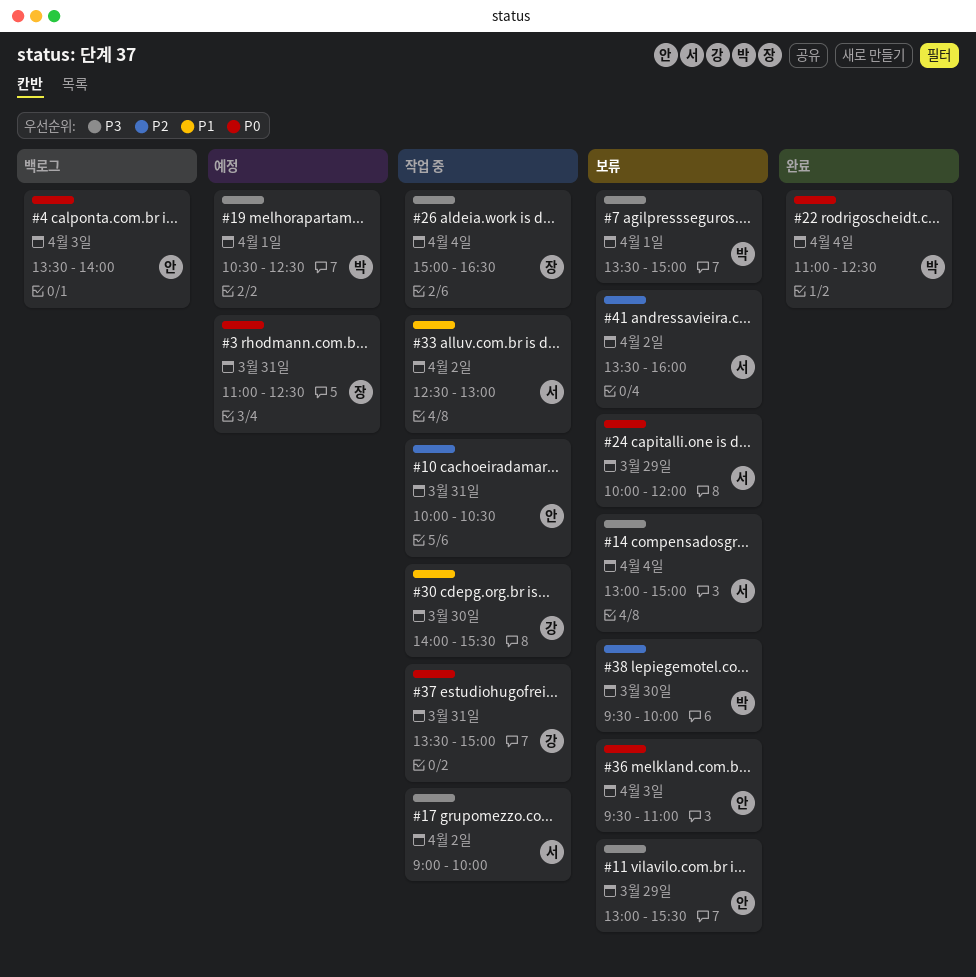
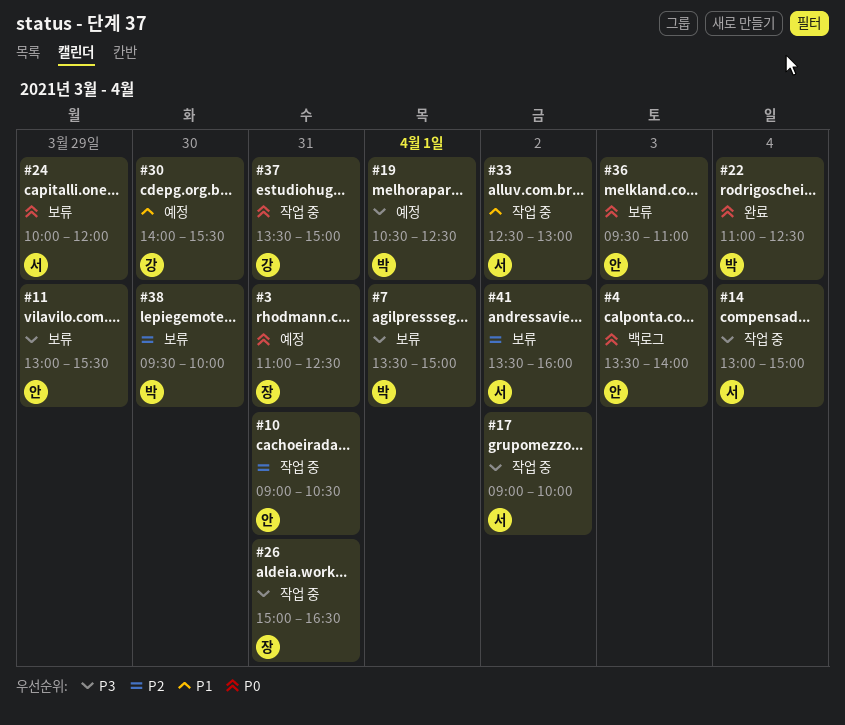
#10, begins: 10:00 -> 09:00
#14, status: 보류 -> 작업 중
#26, day: Apr 4 -> Mar 31
#30, status: 작업 중 -> 예정

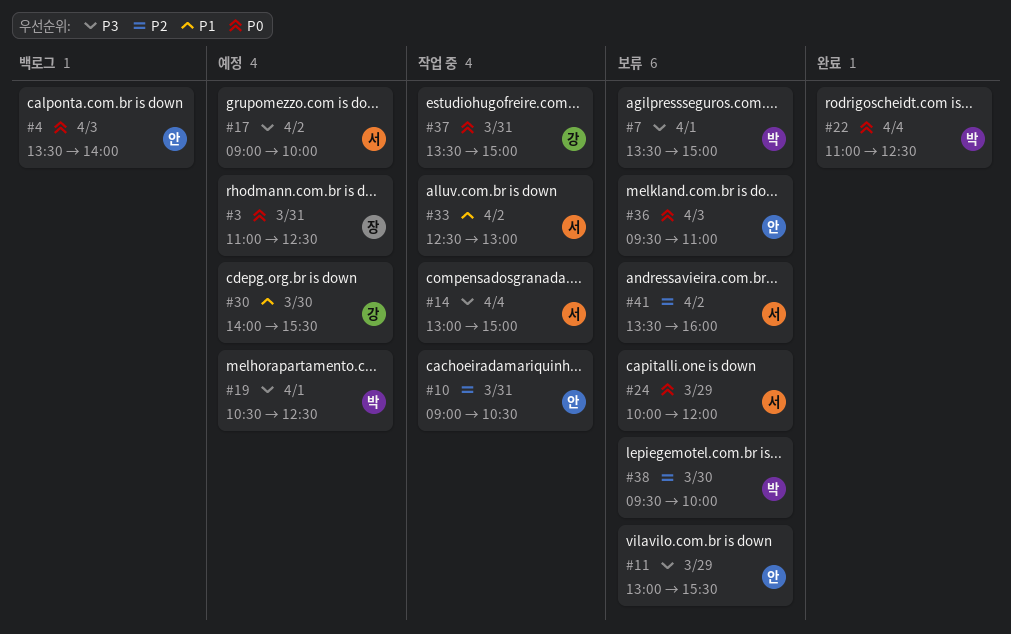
#17, status: 작업 중 -> 예정
#26: present -> none

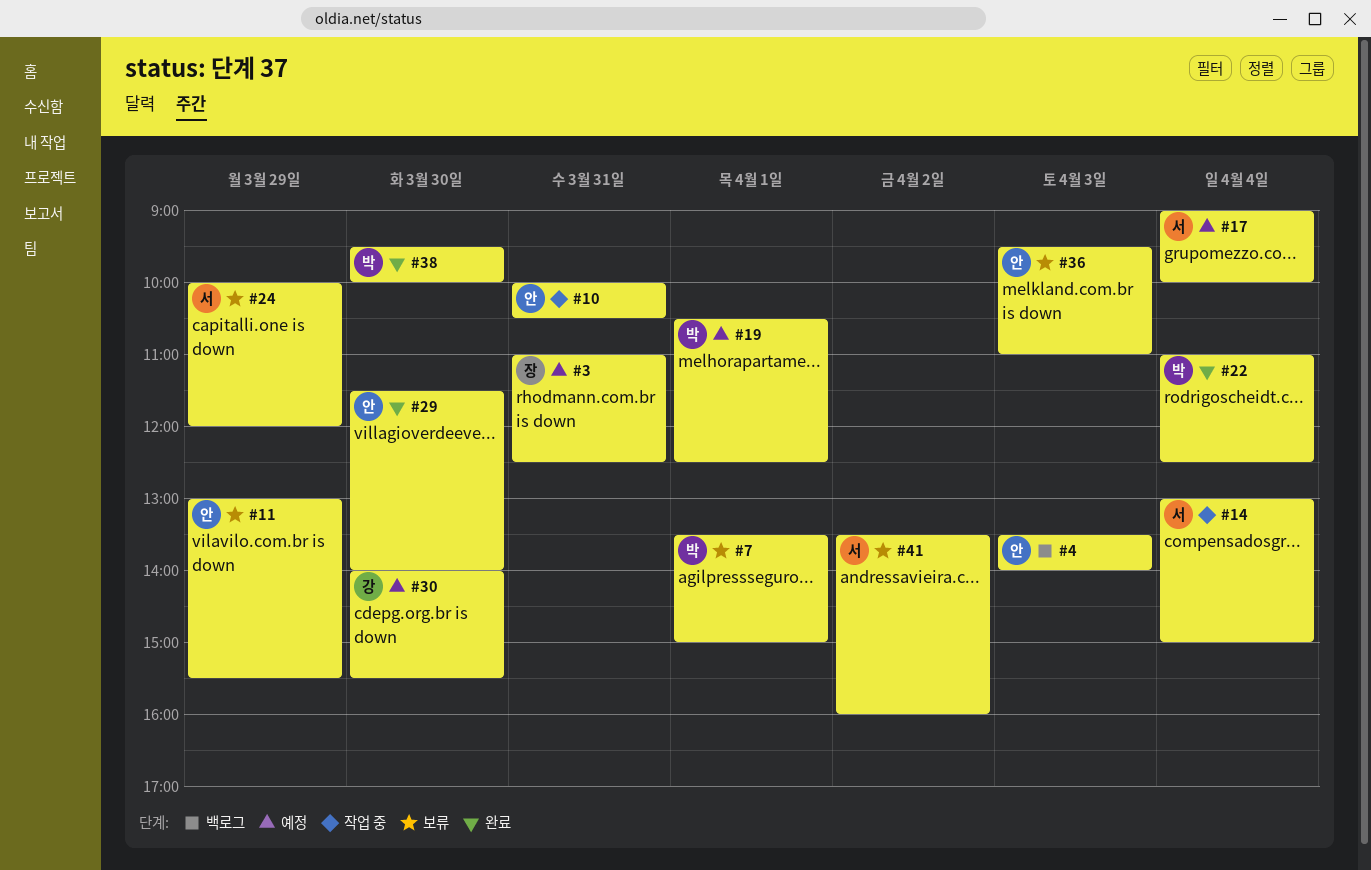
#10, begins: 09:00 -> 10:00
#17, day: Apr 2 -> Apr 4
#29: none -> present
#33: present -> none
#37: present -> none
#38, status: 보류 -> 완료

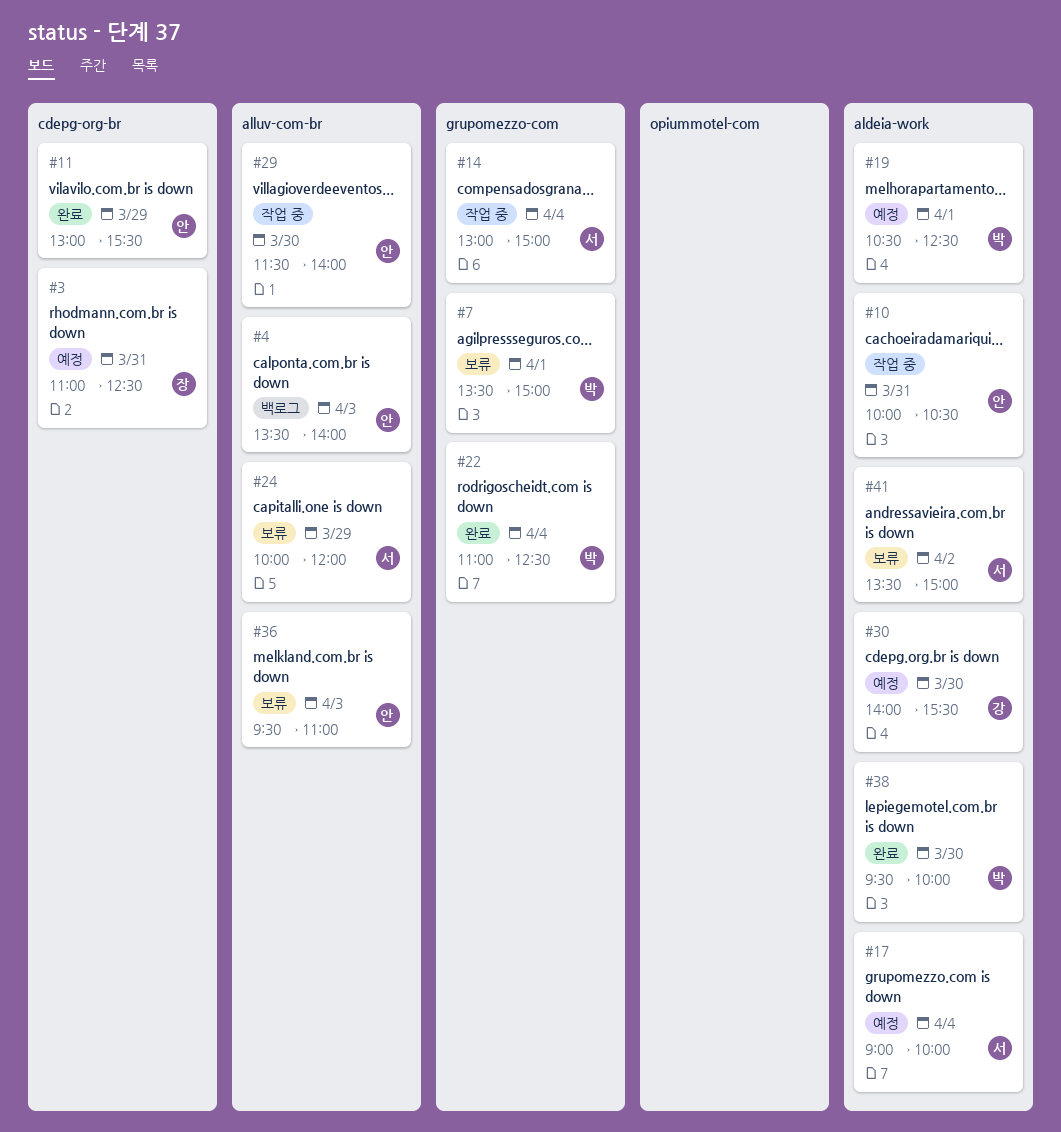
#11, status: 보류 -> 완료
#29, status: 완료 -> 작업 중
#41, ends: 16:00 -> 15:00

